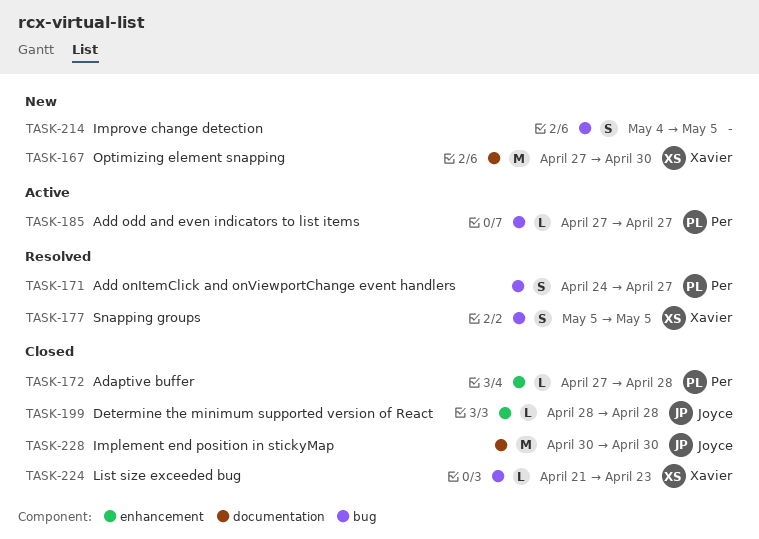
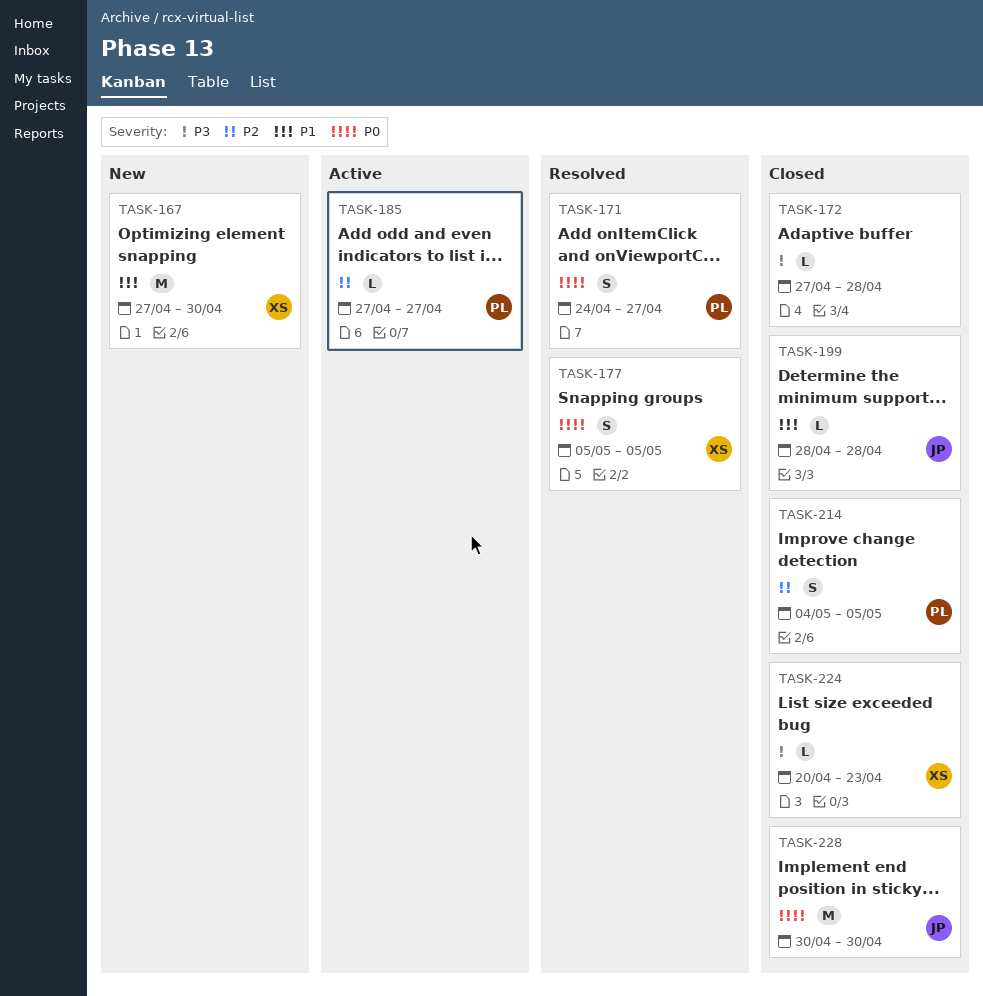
TASK-172, owner: Per -> none
TASK-214, status: New -> Closed
TASK-214, owner: none -> Per
TASK-224, start: Apr 21 -> Apr 20

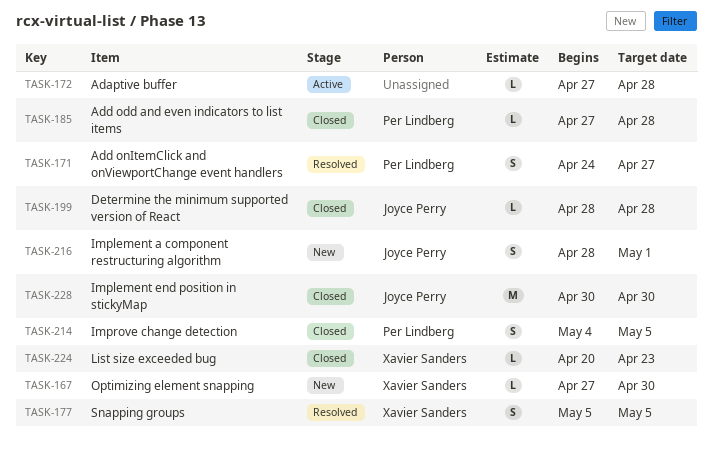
TASK-167, estimate: M -> L
TASK-172, status: Closed -> Active
TASK-185, status: Active -> Closed
TASK-185, due: Apr 27 -> Apr 28
TASK-216: none -> present

